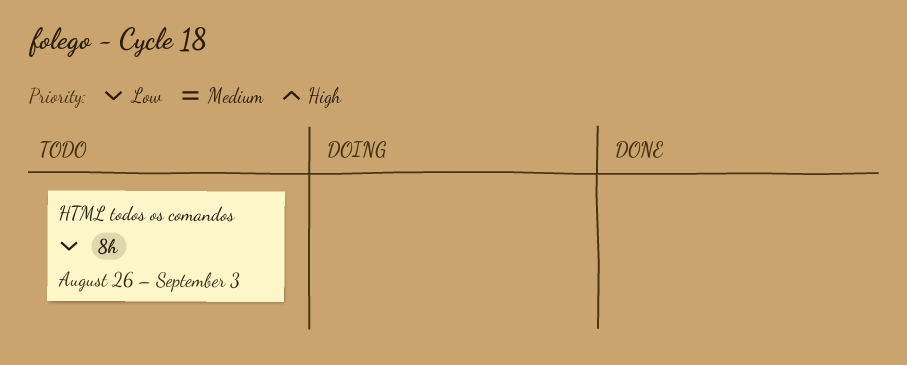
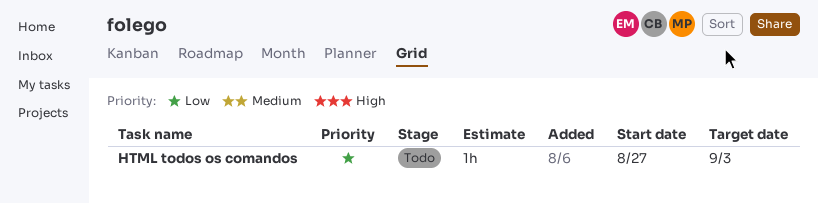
HTML todos os comandos, estimate: 8h -> 1h
HTML todos os comandos, start: Aug 26 -> Aug 27

